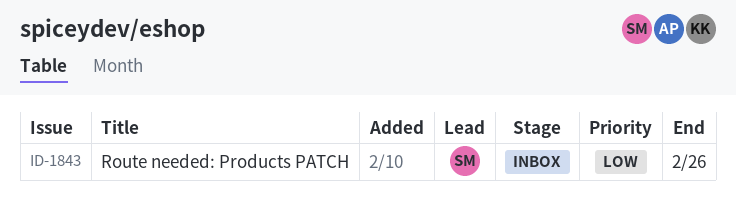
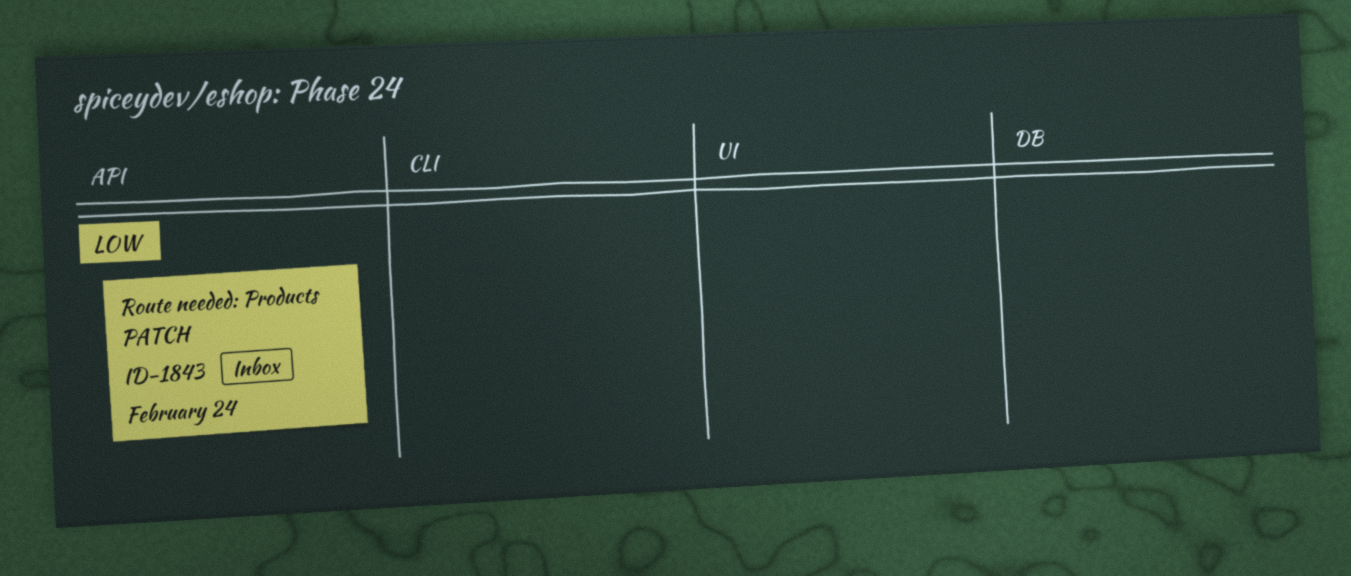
ID-1843, due: Feb 26 -> Feb 24

